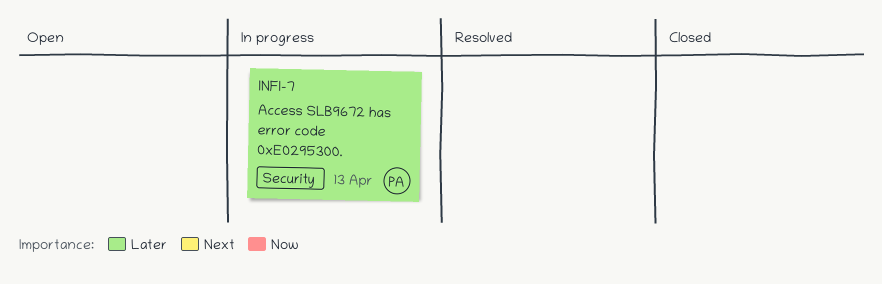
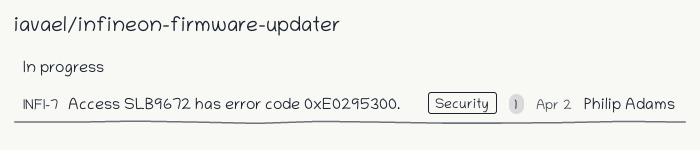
INFI-7, due: Apr 13 -> Apr 2

